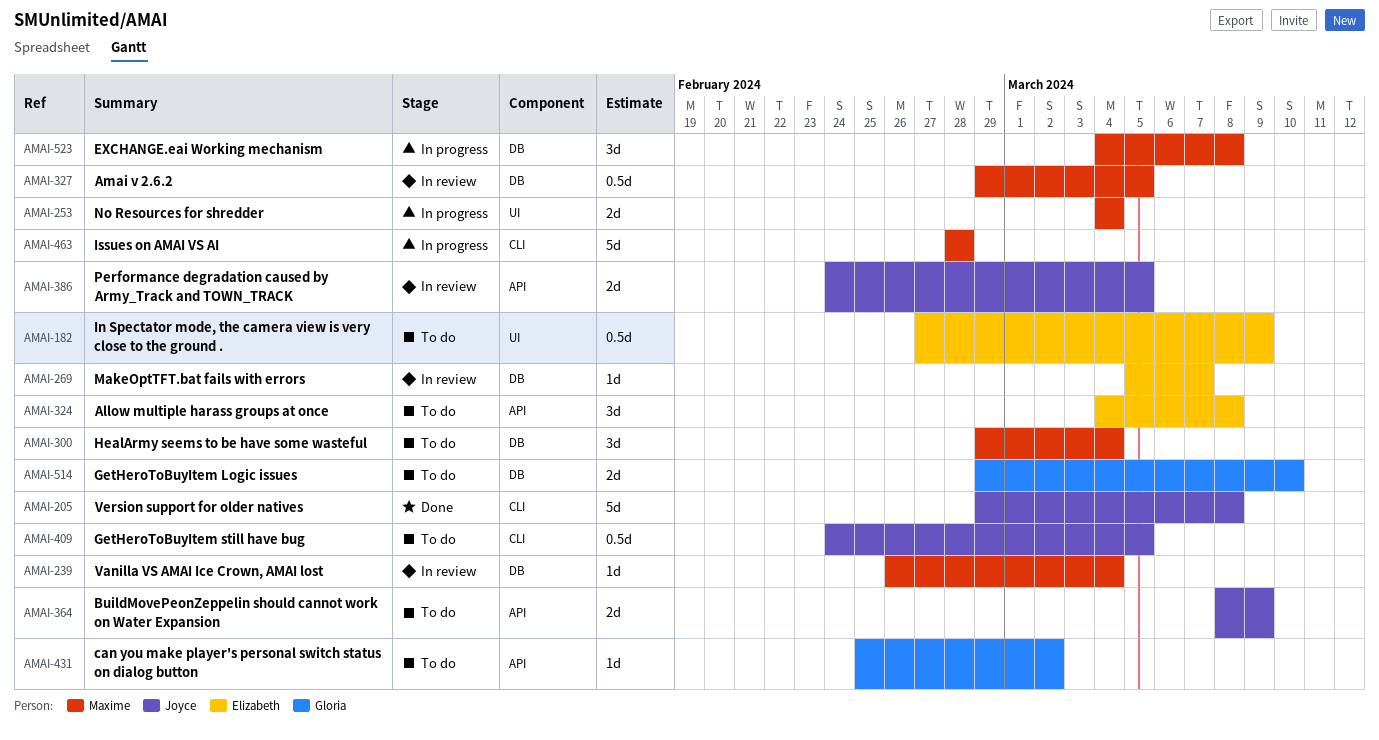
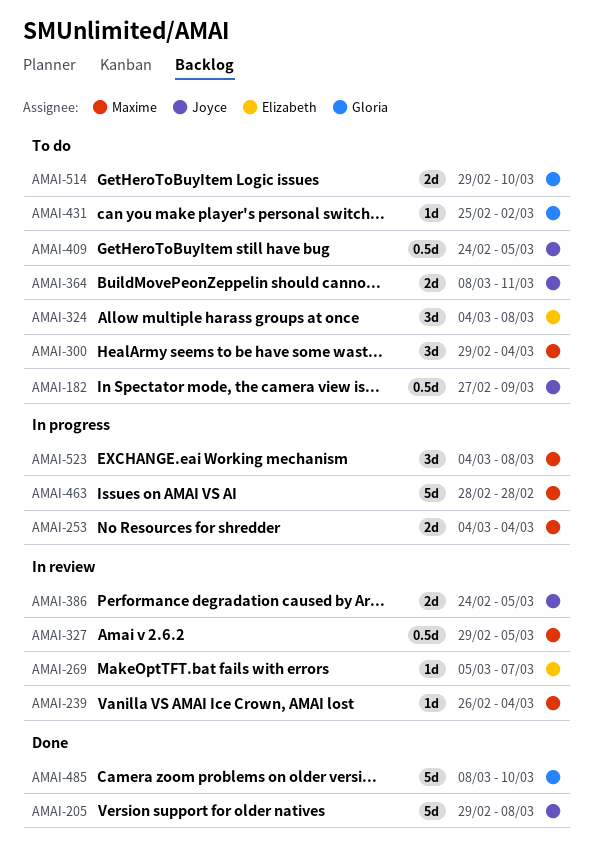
AMAI-182, owner: Elizabeth -> Joyce
AMAI-364, due: Mar 9 -> Mar 11
AMAI-485: none -> present

